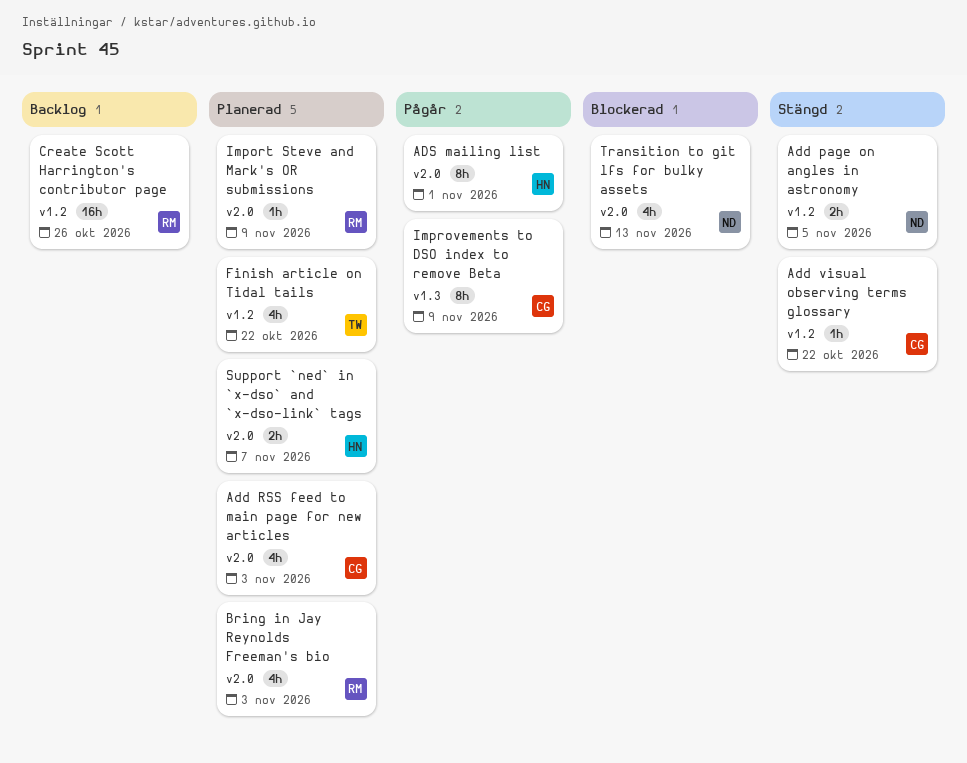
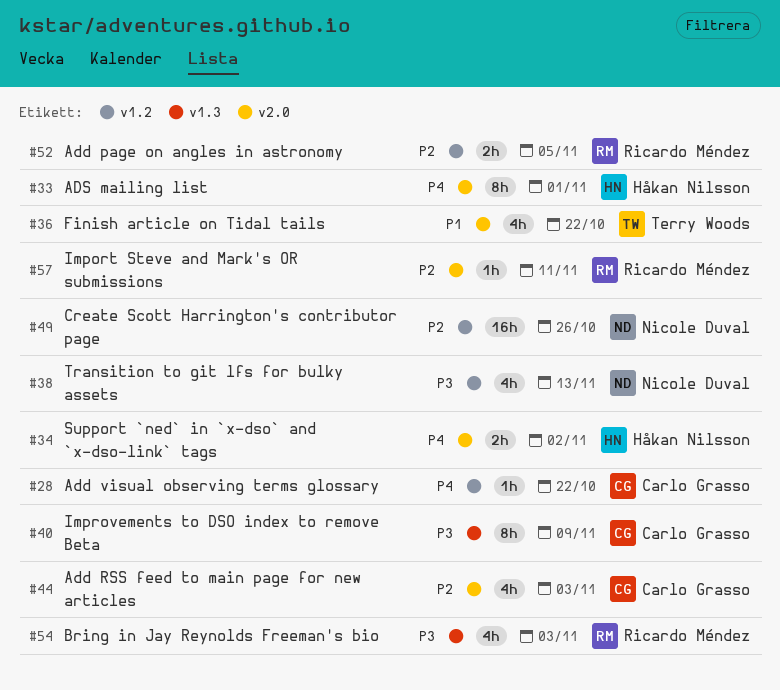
Add page on angles in astronomy, owner: Nicole Duval -> Ricardo Méndez
Bring in Jay Reynolds Freeman's bio, label: v2.0 -> v1.3
Create Scott Harrington's contributor page, owner: Ricardo Méndez -> Nicole Duval
Finish article on Tidal tails, label: v1.2 -> v2.0
Import Steve and Mark's OR submissions, due: Nov 9 -> Nov 11
Support `ned` in `x-dso` and `x-dso-link` tags, due: Nov 7 -> Nov 2
Transition to git lfs for bulky assets, label: v2.0 -> v1.2

